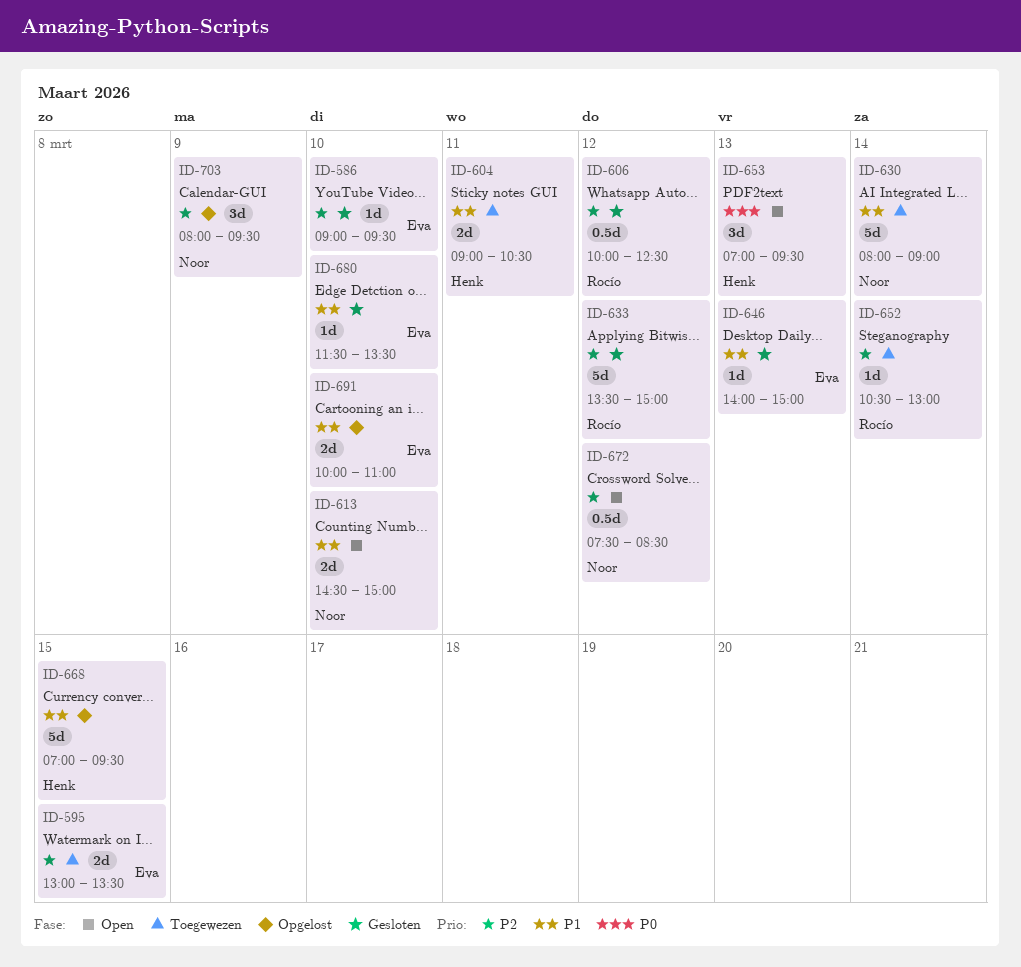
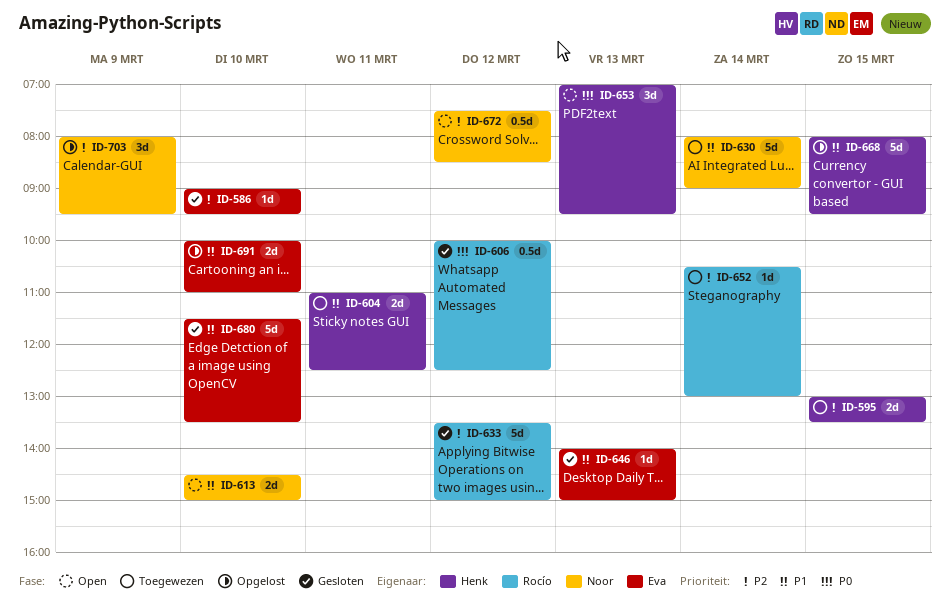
ID-595, owner: Eva -> Henk
ID-604, begins: 09:00 -> 11:00
ID-604, ends: 10:30 -> 12:30
ID-606, priority: P2 -> P0
ID-668, begins: 07:00 -> 08:00
ID-680, estimate: 1d -> 5d

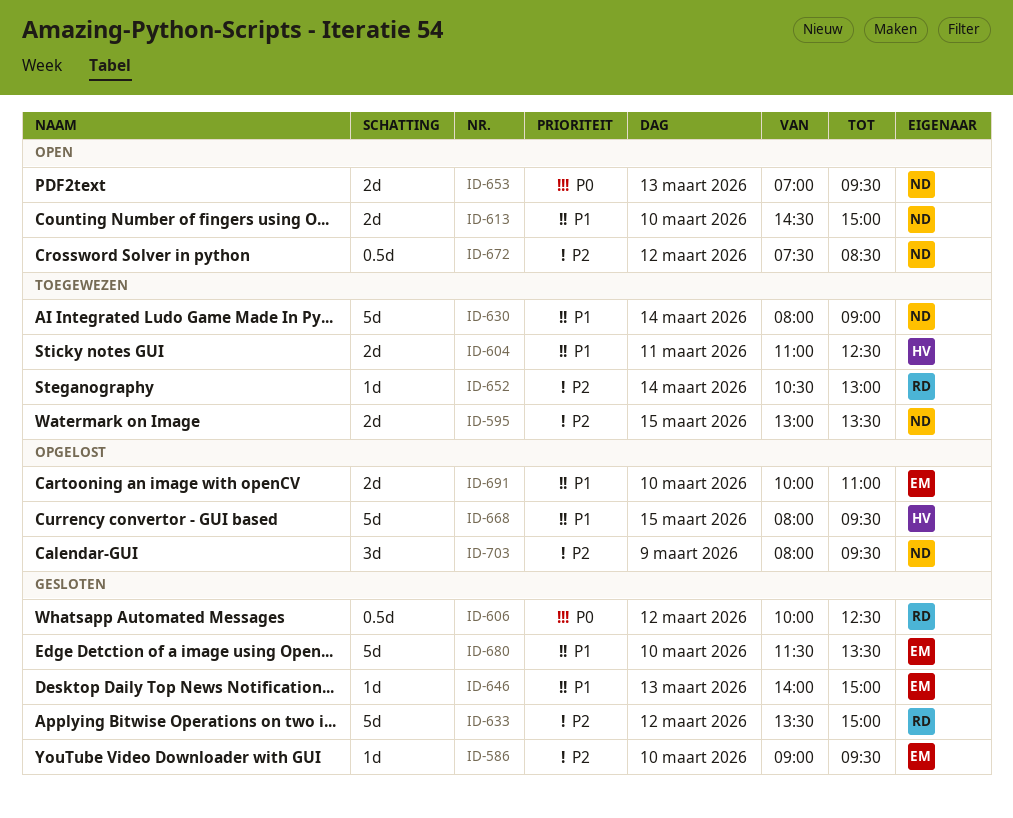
ID-595, owner: Henk -> Noor
ID-653, owner: Henk -> Noor
ID-653, estimate: 3d -> 2d

